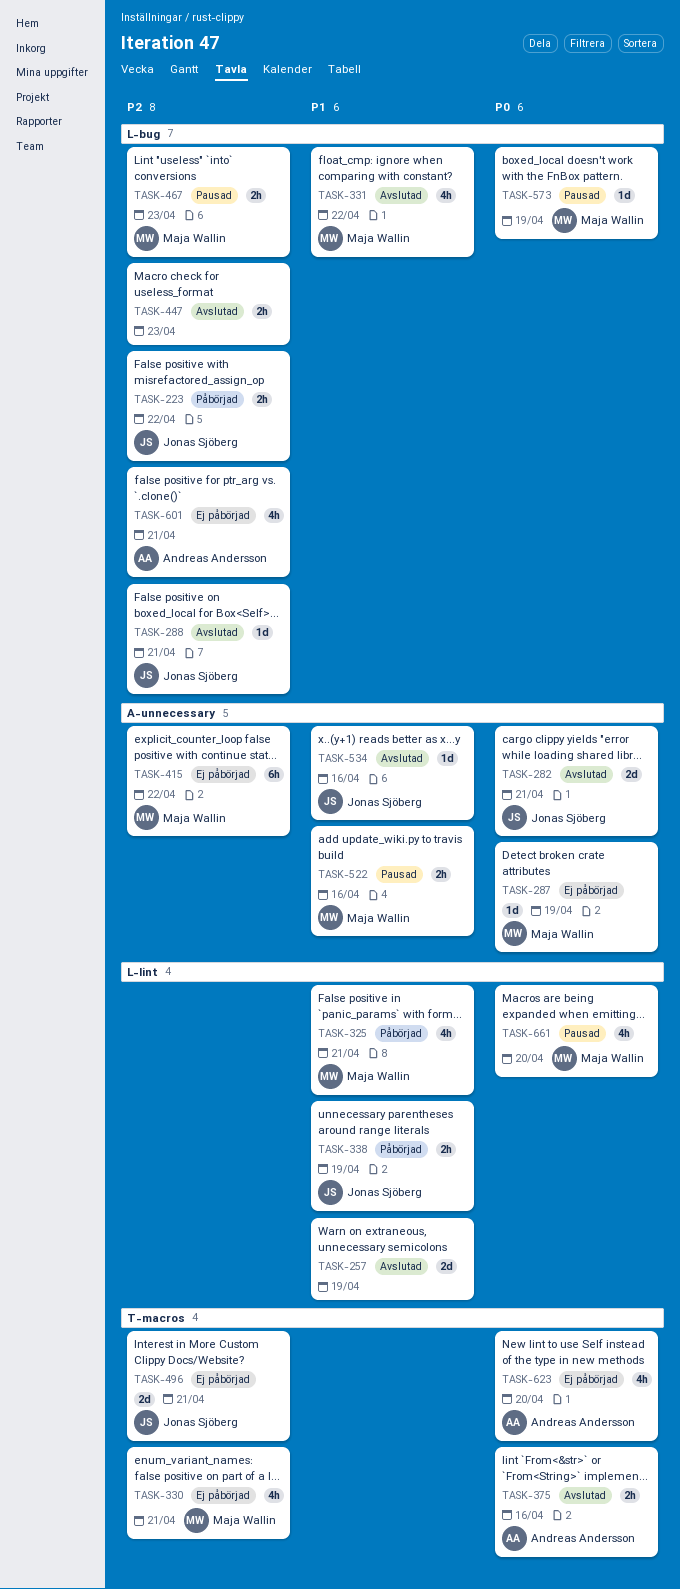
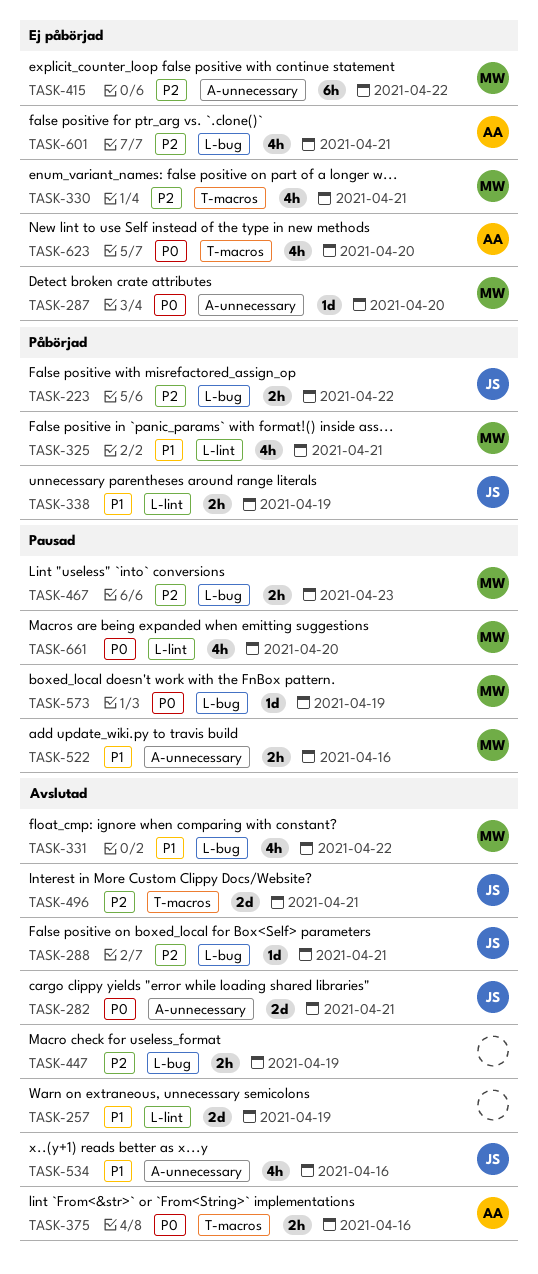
TASK-287, due: Apr 19 -> Apr 20
TASK-447, due: Apr 23 -> Apr 19
TASK-496, status: Ej påbörjad -> Avslutad
TASK-534, estimate: 1d -> 4h

